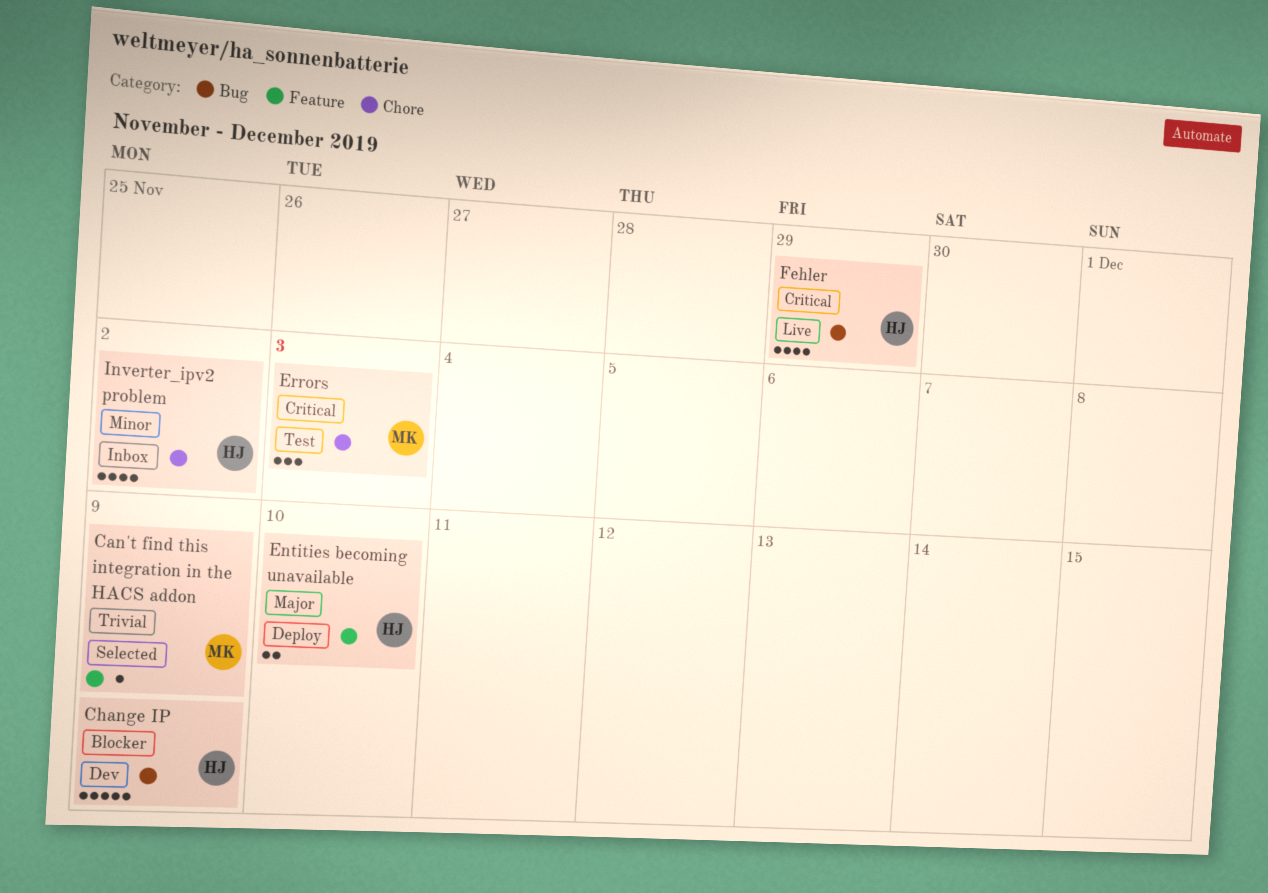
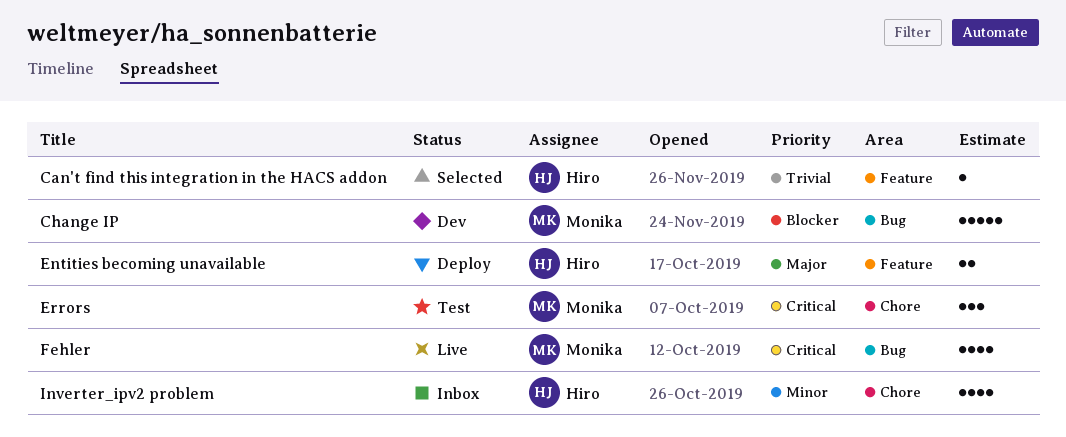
Can't find this integration in the HACS addon, owner: Monika -> Hiro
Change IP, owner: Hiro -> Monika
Fehler, owner: Hiro -> Monika

